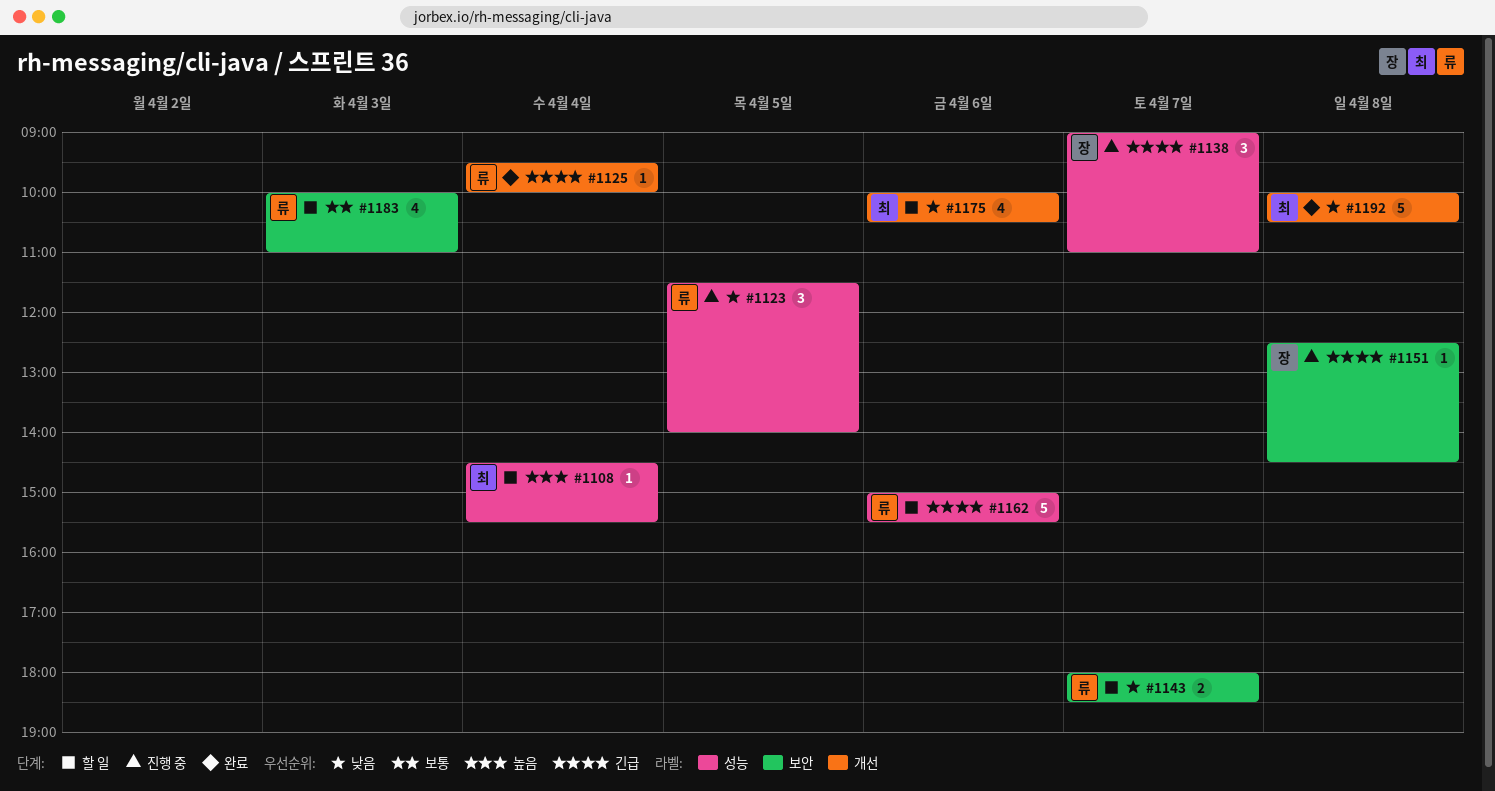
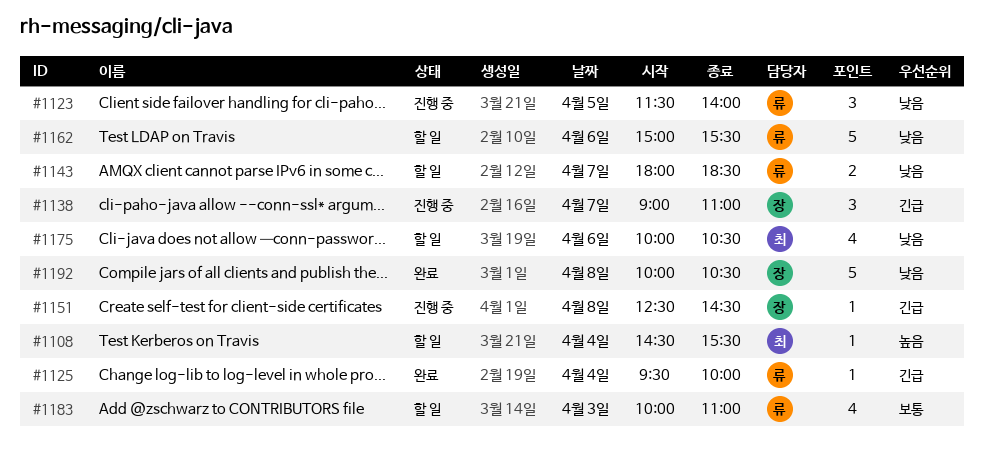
#1162, priority: 긴급 -> 낮음
#1192, owner: 최 -> 장

